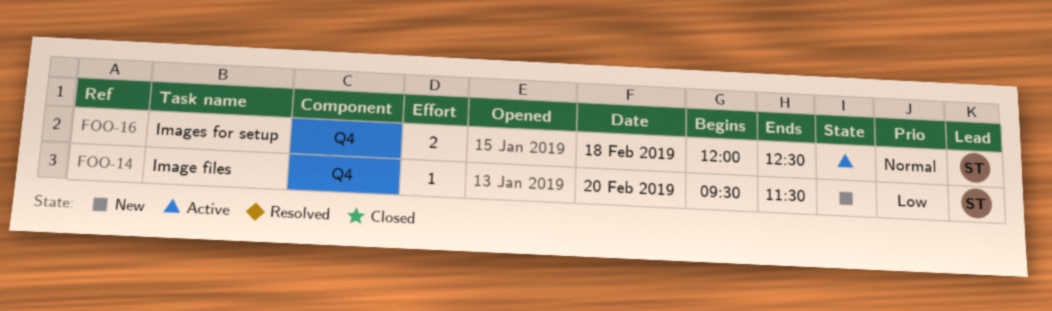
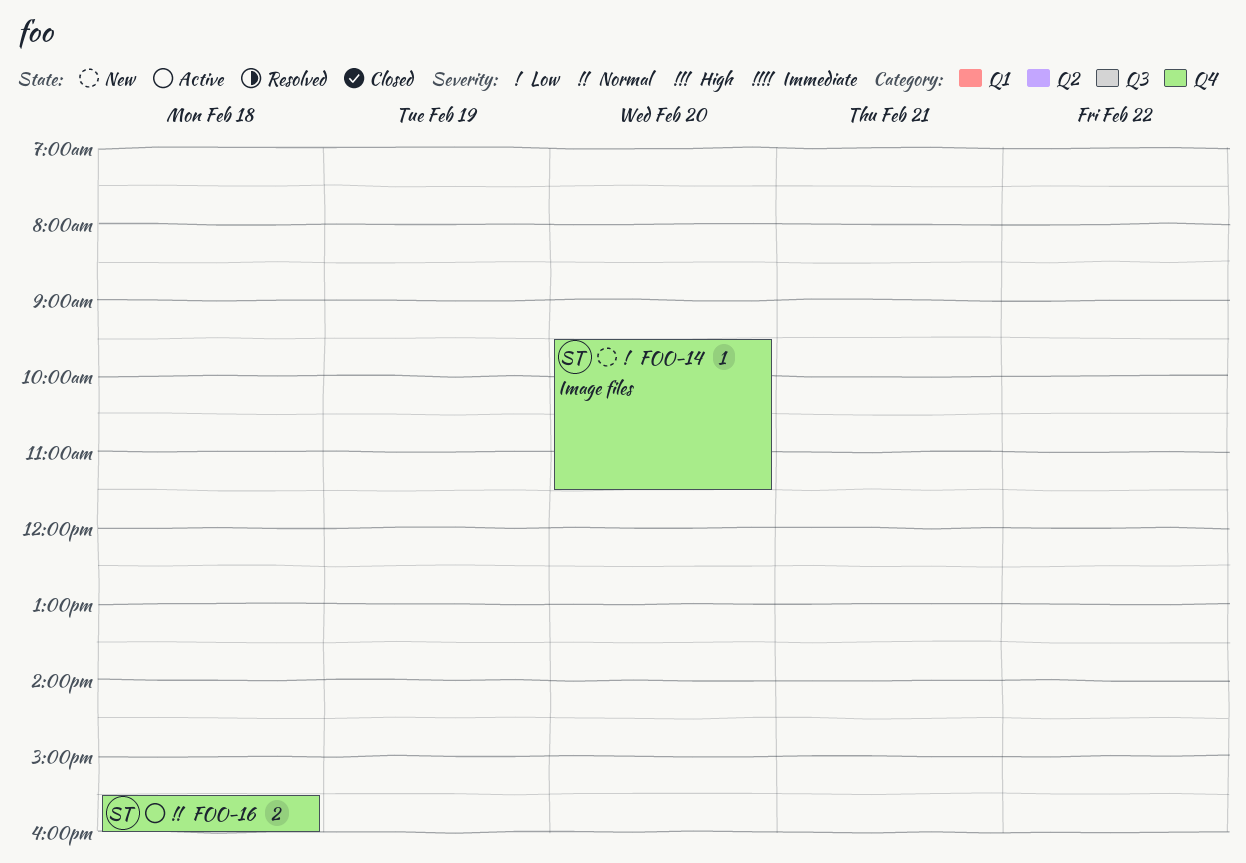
FOO-16, begins: 12:00 -> 15:30
FOO-16, ends: 12:30 -> 16:00

